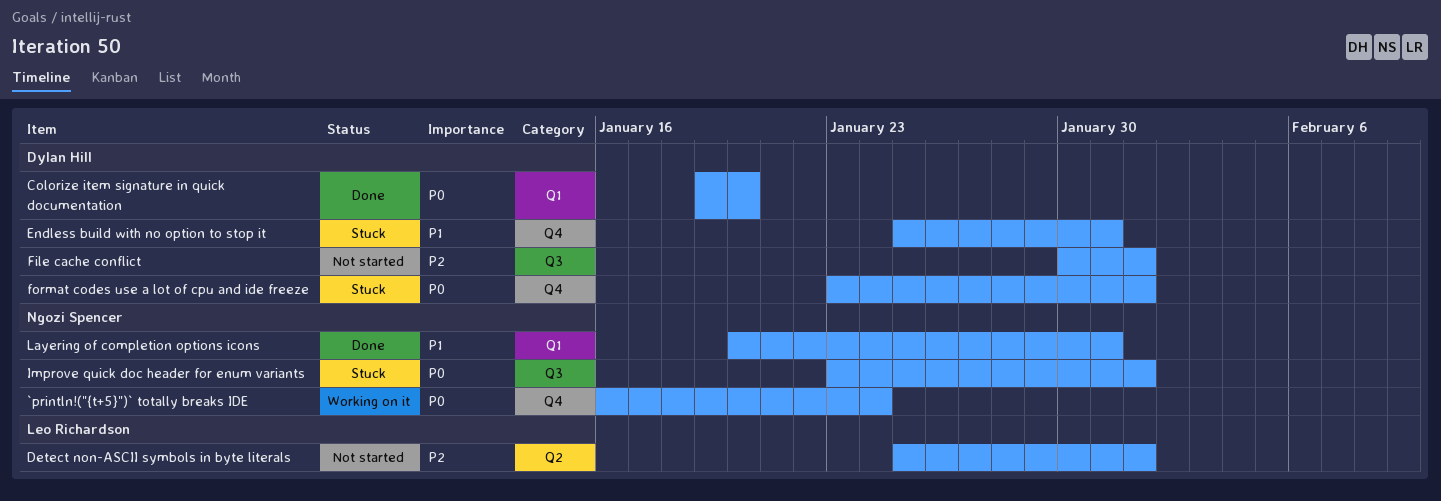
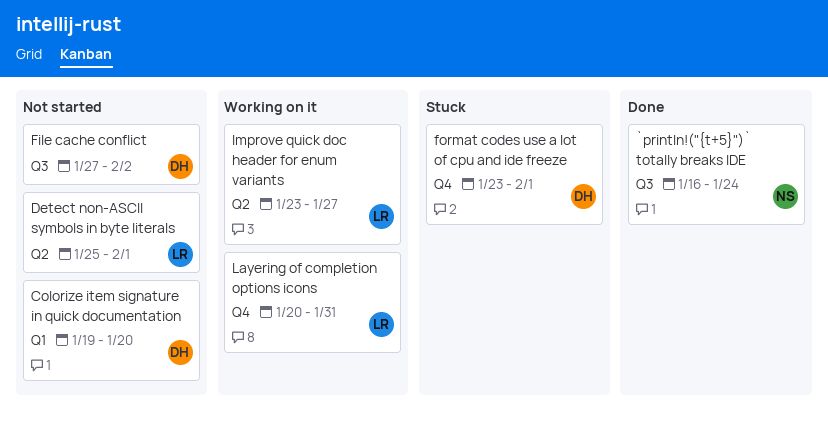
`println!("{t+5}")` totally breaks IDE, status: Working on it -> Done
`println!("{t+5}")` totally breaks IDE, label: Q4 -> Q3
Colorize item signature in quick documentation, status: Done -> Not started
Endless build with no option to stop it: present -> none
File cache conflict, start: Jan 30 -> Jan 27
File cache conflict, due: Feb 1 -> Feb 2
Improve quick doc header for enum variants, status: Stuck -> Working on it
Improve quick doc header for enum variants, owner: Ngozi Spencer -> Leo Richardson
Improve quick doc header for enum variants, label: Q3 -> Q2
Improve quick doc header for enum variants, due: Feb 1 -> Jan 27
Layering of completion options icons, status: Done -> Working on it
Layering of completion options icons, owner: Ngozi Spencer -> Leo Richardson
Layering of completion options icons, label: Q1 -> Q4

